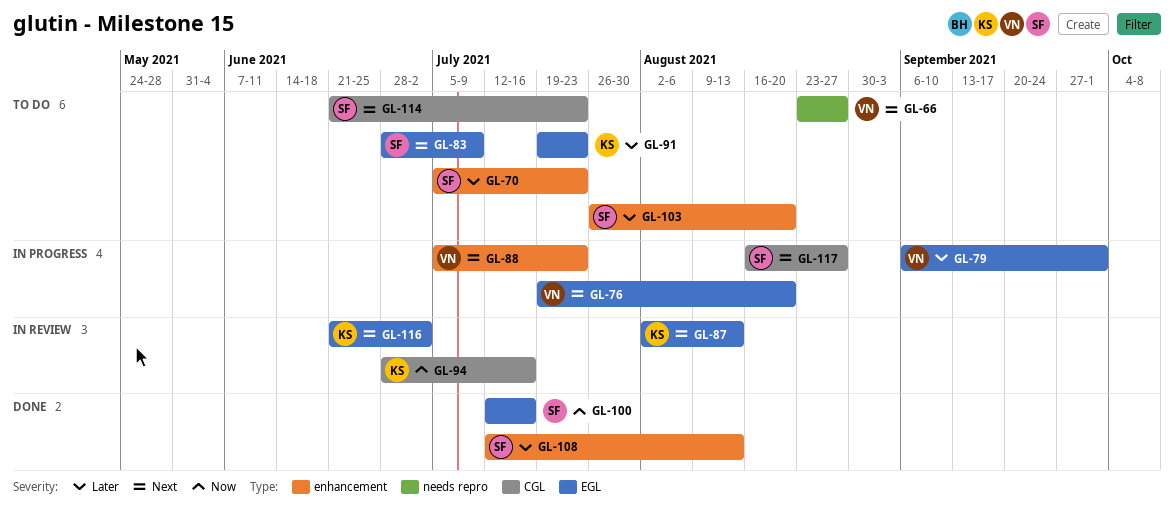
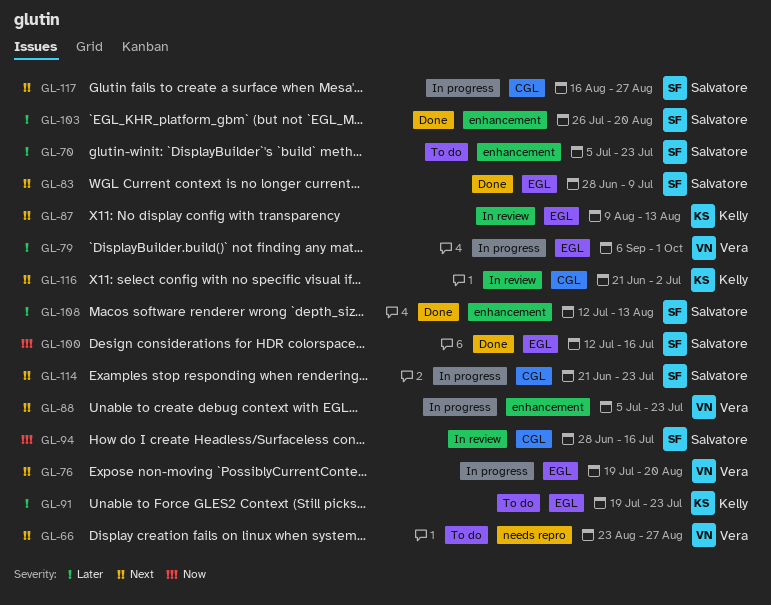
GL-83, status: To do -> Done
GL-87, start: Aug 2 -> Aug 9
GL-94, owner: Kelly -> Salvatore
GL-103, status: To do -> Done
GL-114, status: To do -> In progress
GL-116, label: EGL -> CGL

